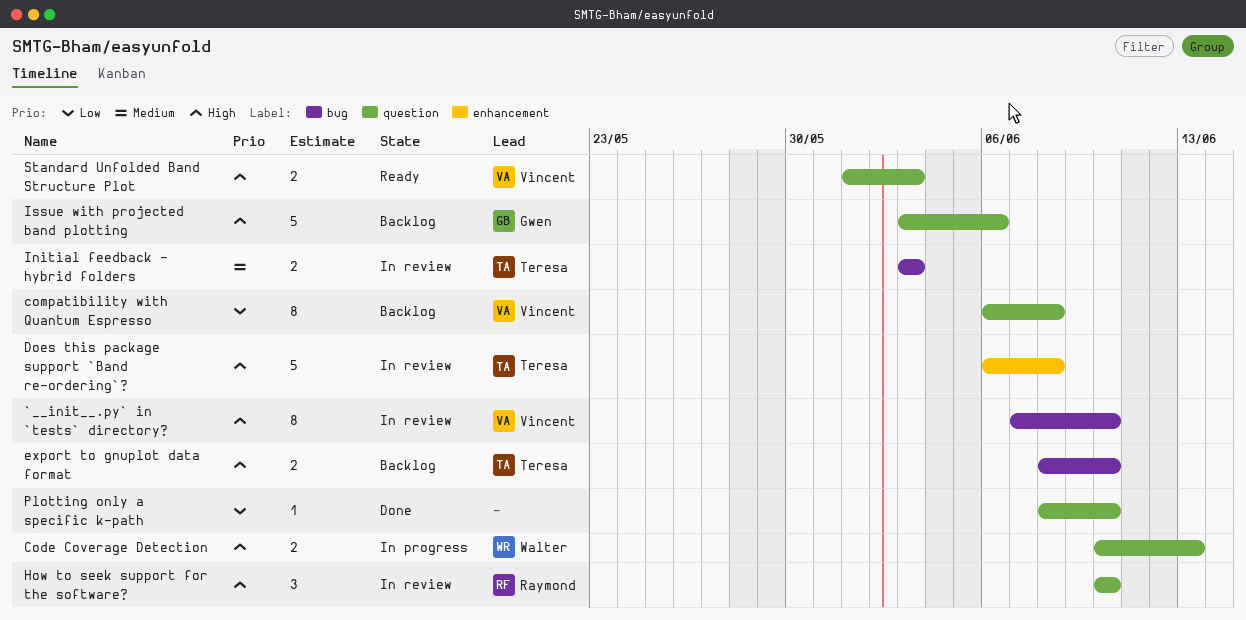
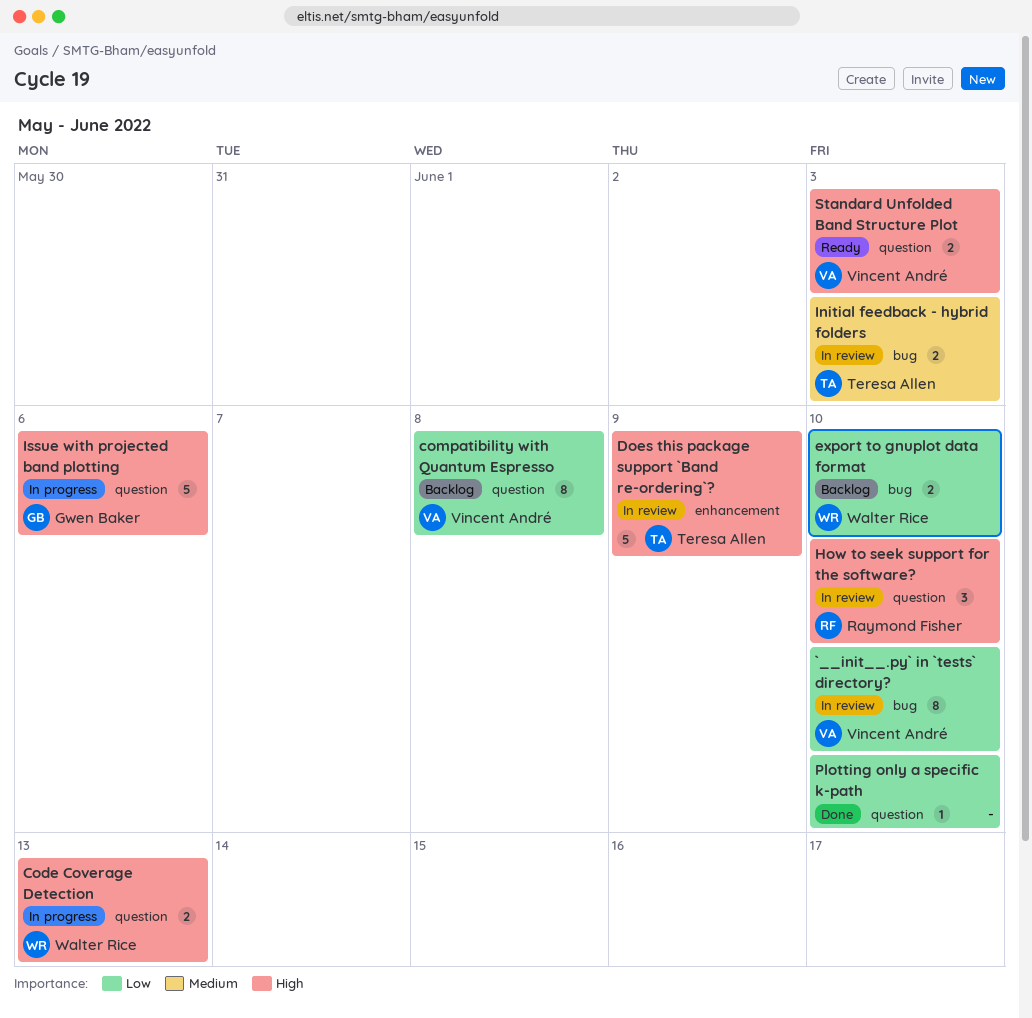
`__init__.py` in `tests` directory?, priority: High -> Low
Does this package support `Band re-ordering`?, due: Jun 8 -> Jun 9
export to gnuplot data format, owner: Teresa Allen -> Walter Rice
export to gnuplot data format, priority: High -> Low
Issue with projected band plotting, status: Backlog -> In progress

